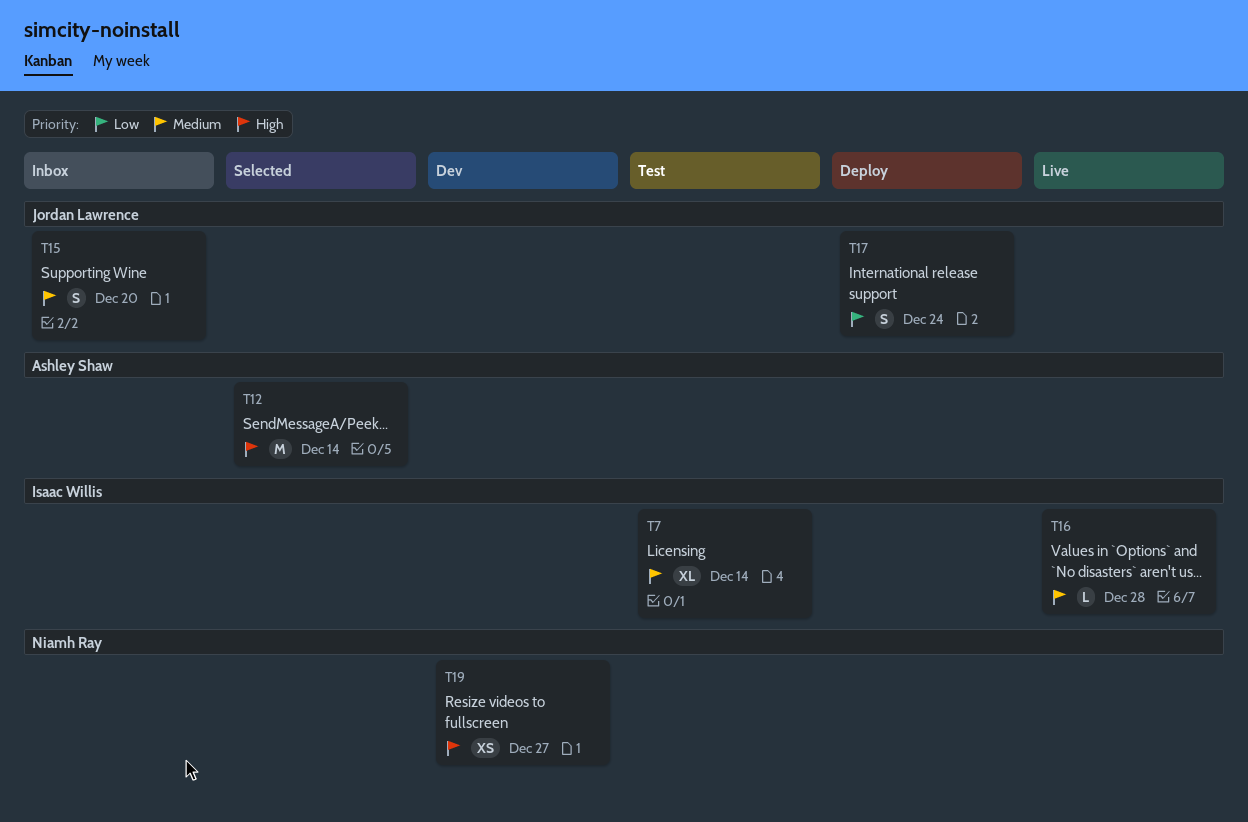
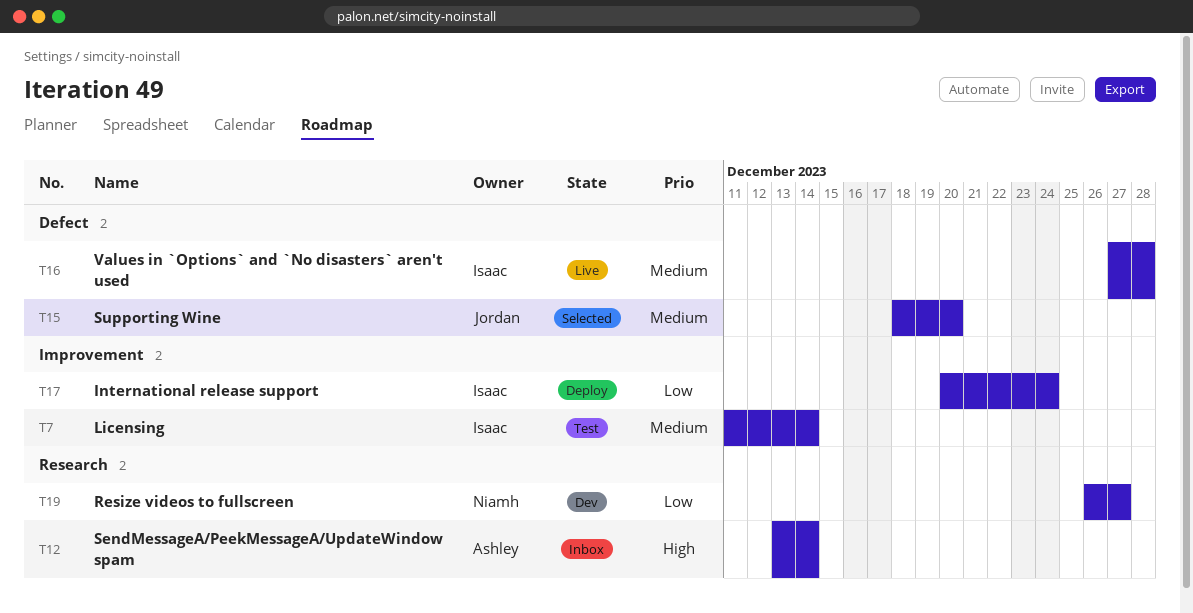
T12, status: Selected -> Inbox
T15, status: Inbox -> Selected
T17, owner: Jordan Lawrence -> Isaac Willis
T19, priority: High -> Low

